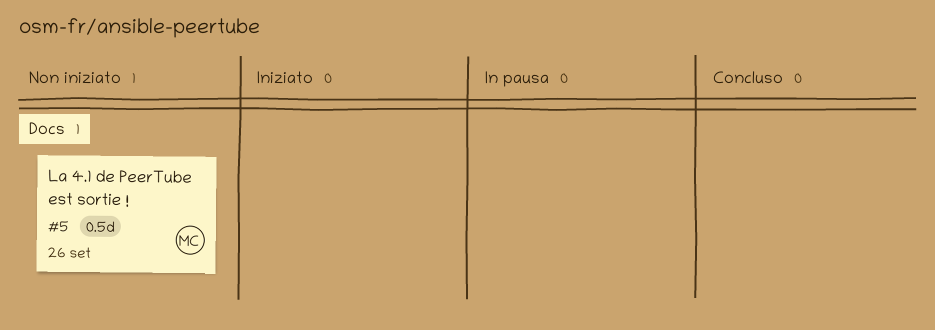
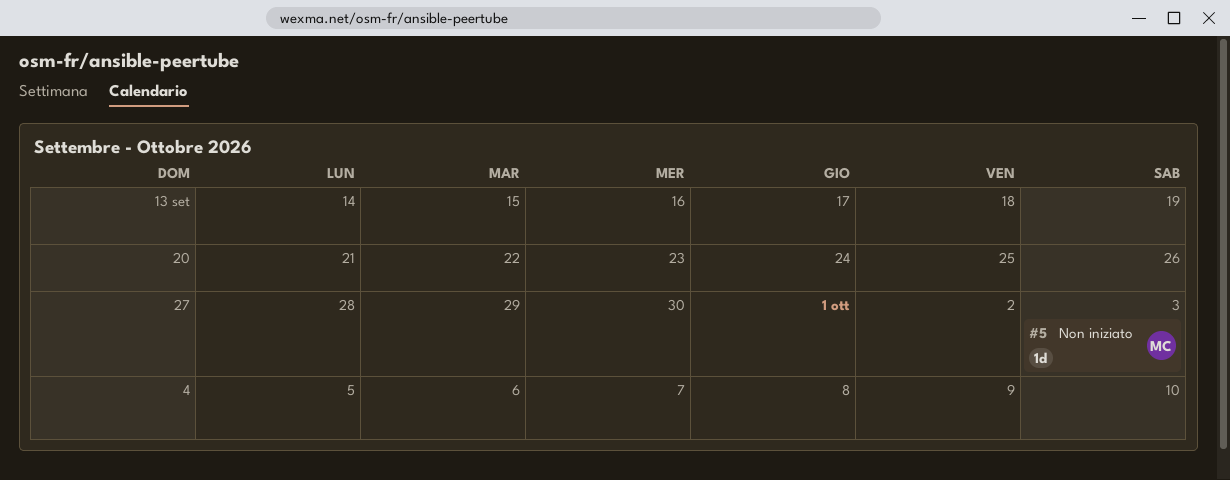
#5, estimate: 0.5d -> 1d
#5, due: Sep 26 -> Oct 3

